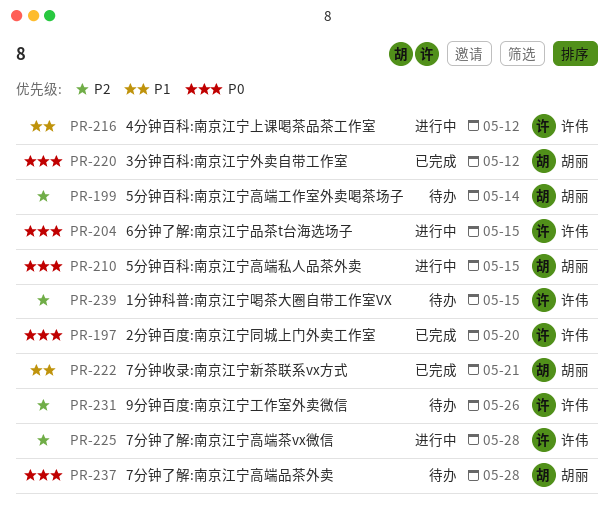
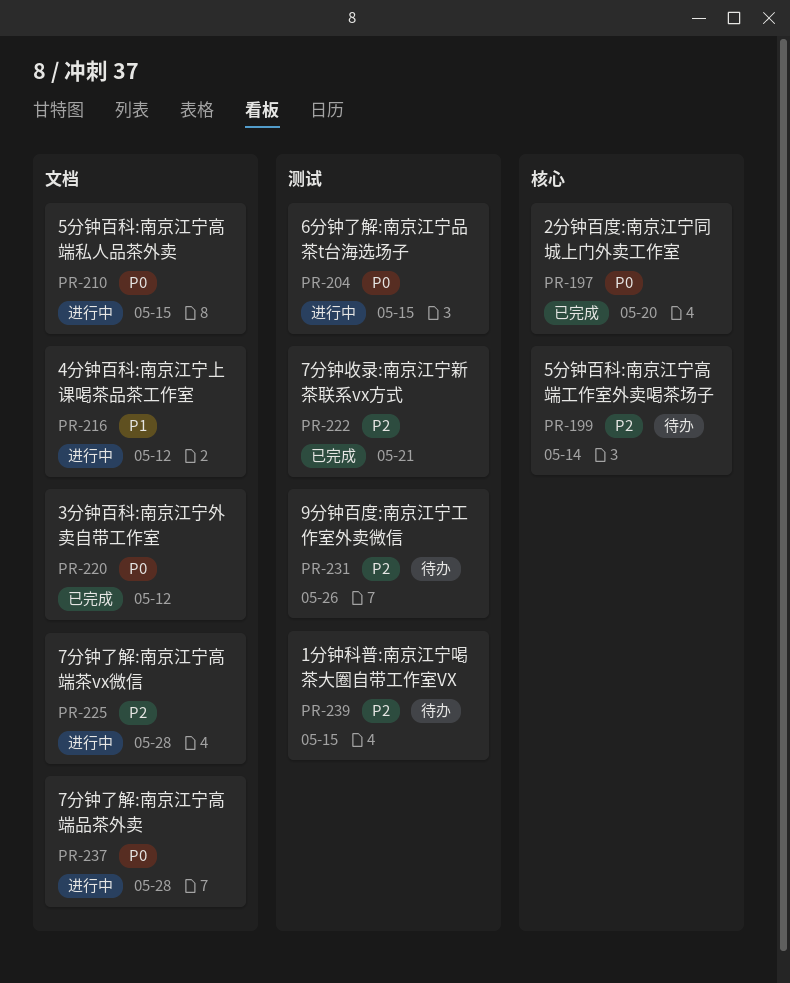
PR-222, priority: P1 -> P2
PR-237, status: 待办 -> 进行中

